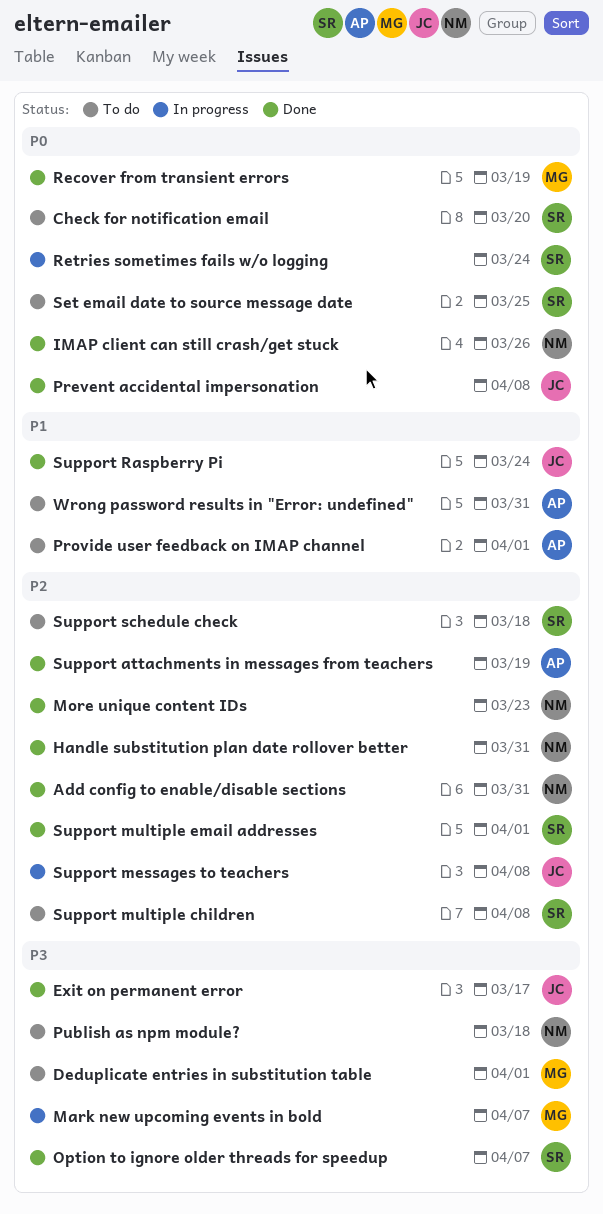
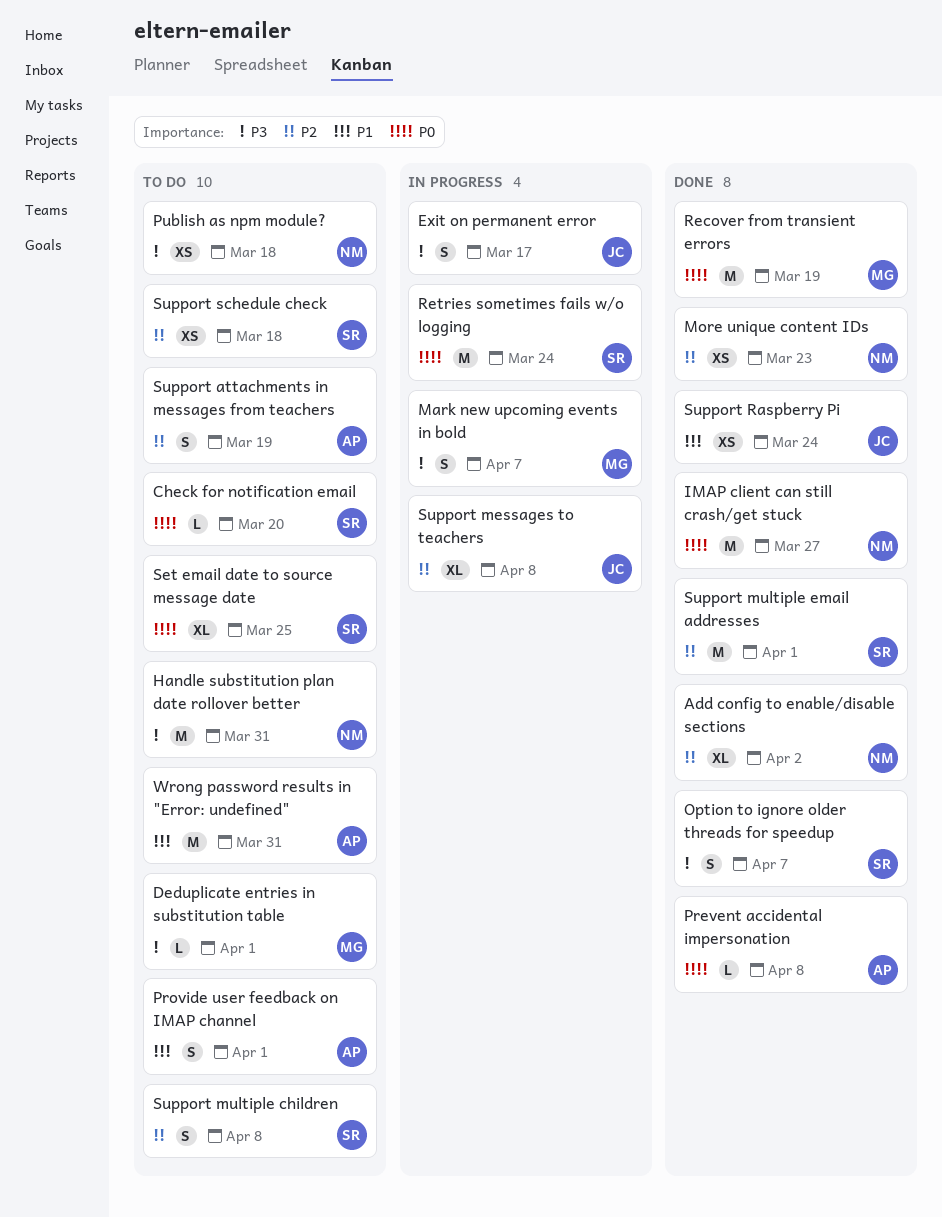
Add config to enable/disable sections, due: Mar 31 -> Apr 2
Exit on permanent error, status: Done -> In progress
Handle substitution plan date rollover better, status: Done -> To do
Handle substitution plan date rollover better, priority: P2 -> P3
IMAP client can still crash/get stuck, due: Mar 26 -> Mar 27
Prevent accidental impersonation, owner: JC -> AP
Support attachments in messages from teachers, status: Done -> To do

